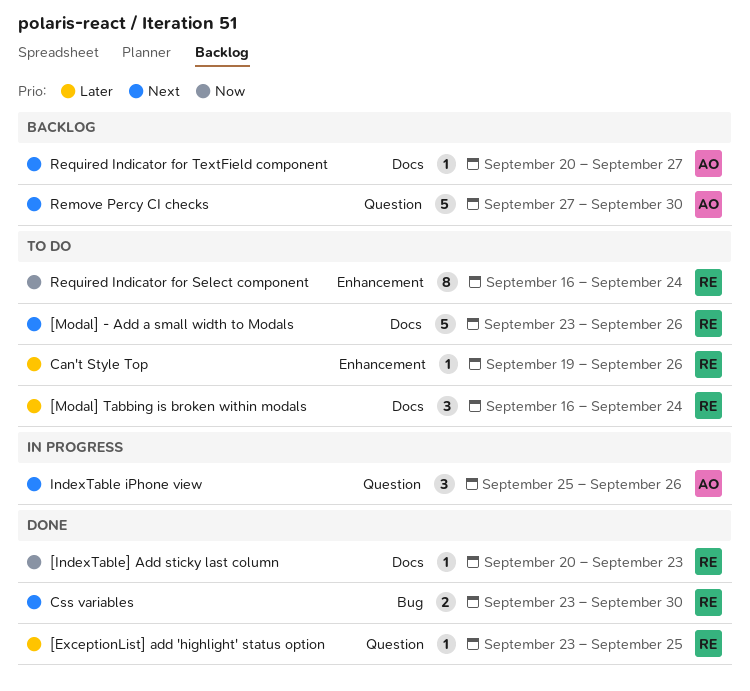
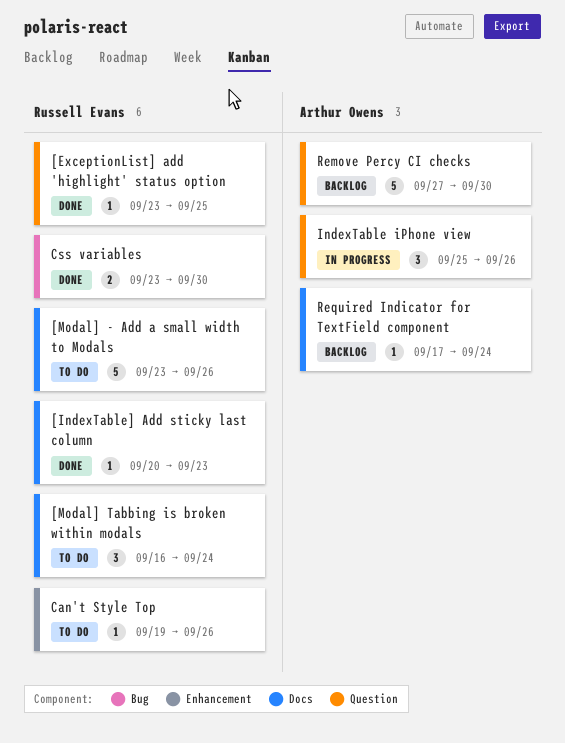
Required Indicator for Select component: present -> none
Required Indicator for TextField component, start: Sep 20 -> Sep 17
Required Indicator for TextField component, due: Sep 27 -> Sep 24

